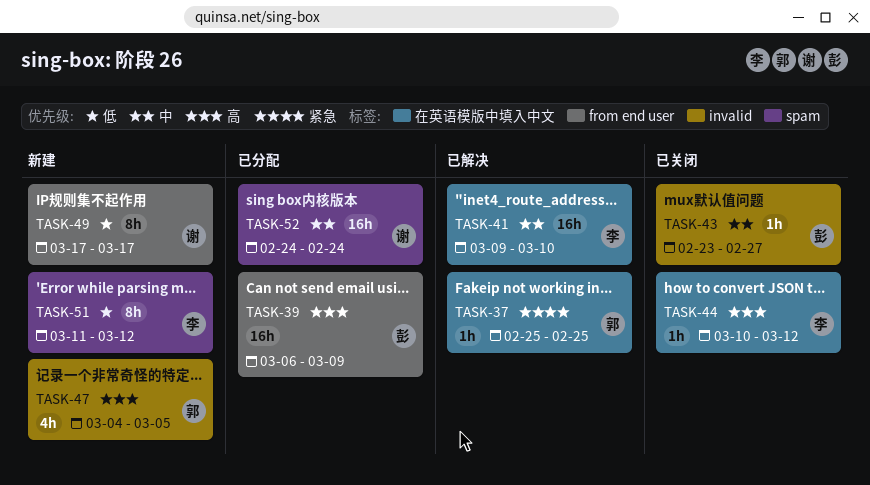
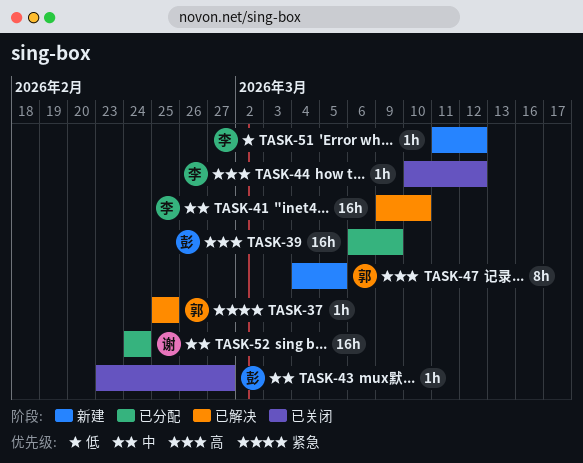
TASK-47, estimate: 4h -> 8h
TASK-49: present -> none
TASK-51, estimate: 8h -> 1h

